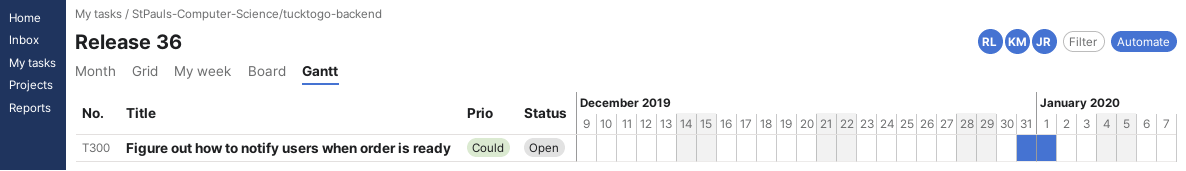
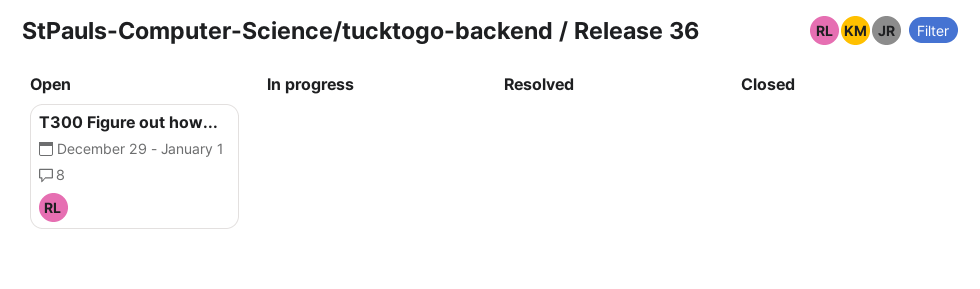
T300, start: Dec 31 -> Dec 29

